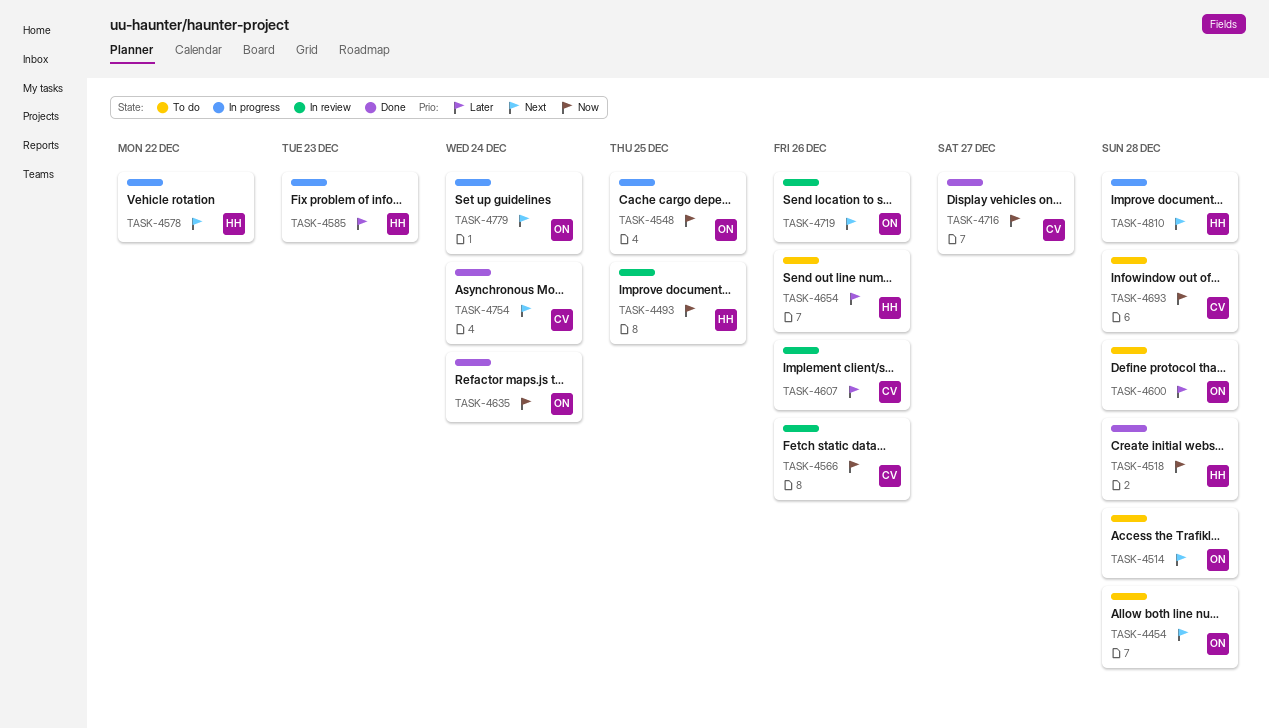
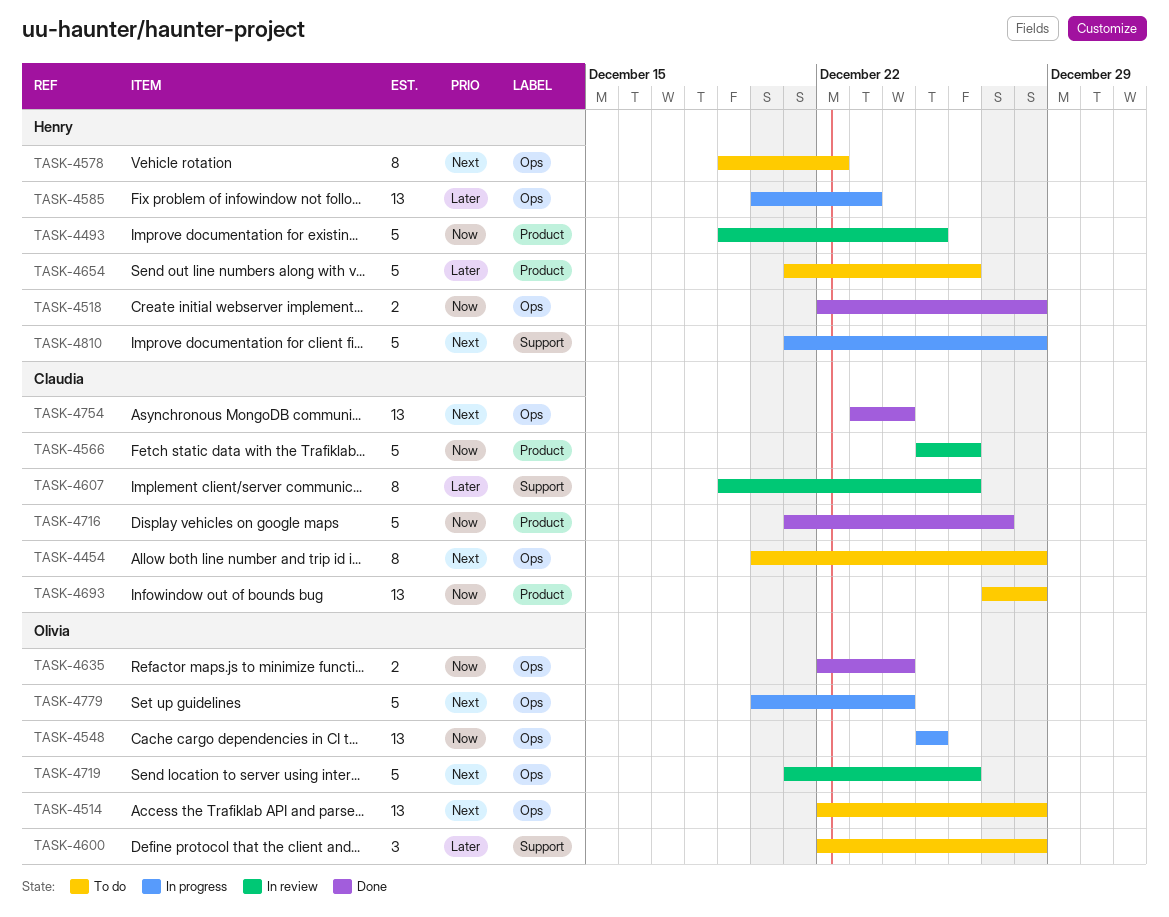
TASK-4454, owner: Olivia -> Claudia
TASK-4578, status: In progress -> To do

